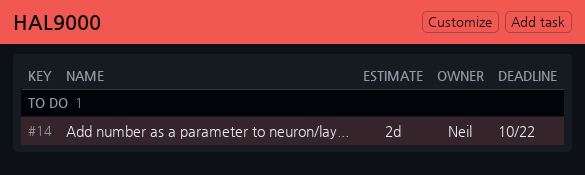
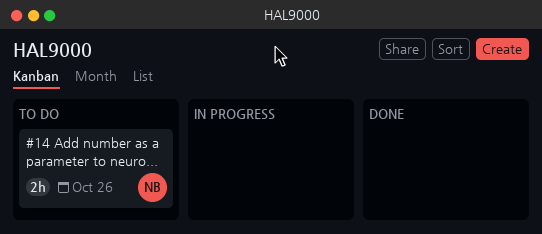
#14, estimate: 2d -> 2h
#14, due: Oct 22 -> Oct 26

